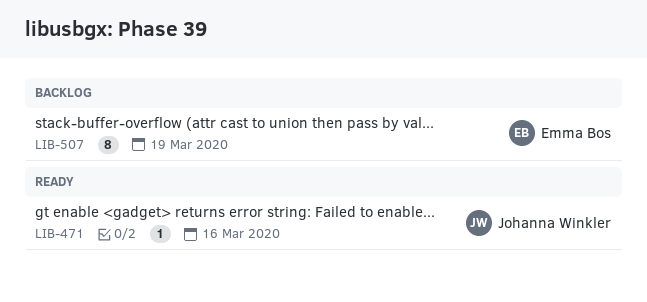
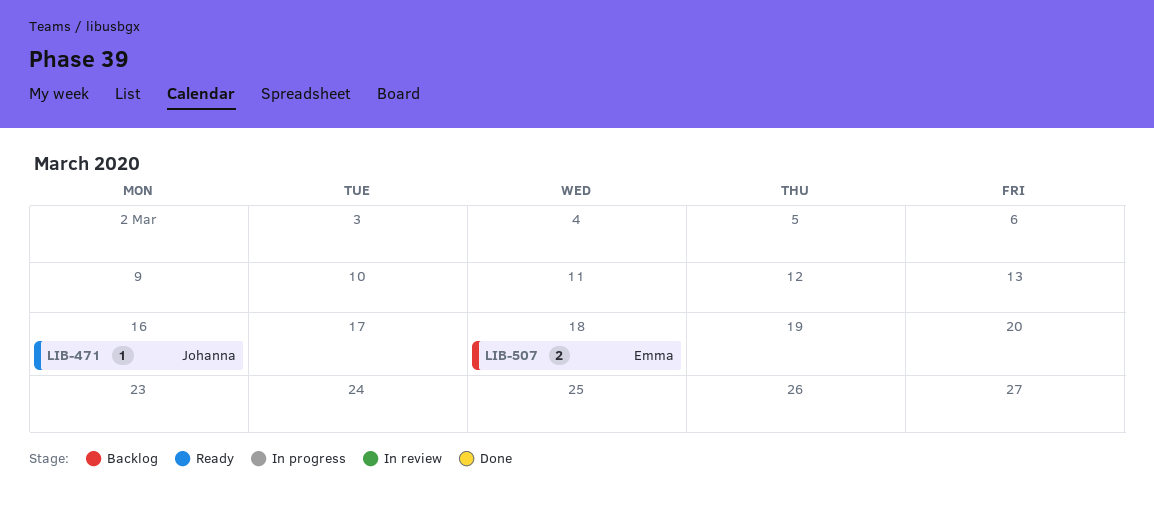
LIB-507, estimate: 8 -> 2
LIB-507, due: Mar 19 -> Mar 18

